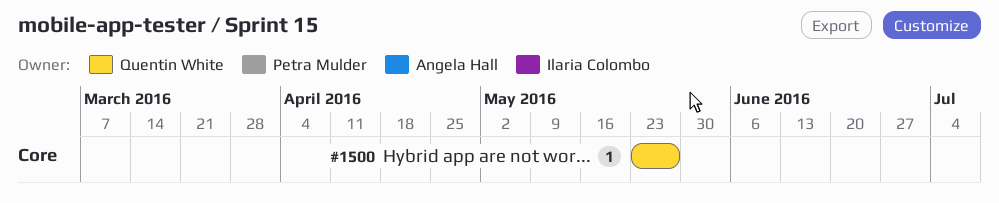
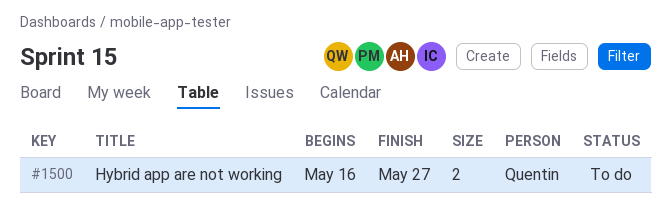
#1500, estimate: 1 -> 2
#1500, start: May 23 -> May 16

